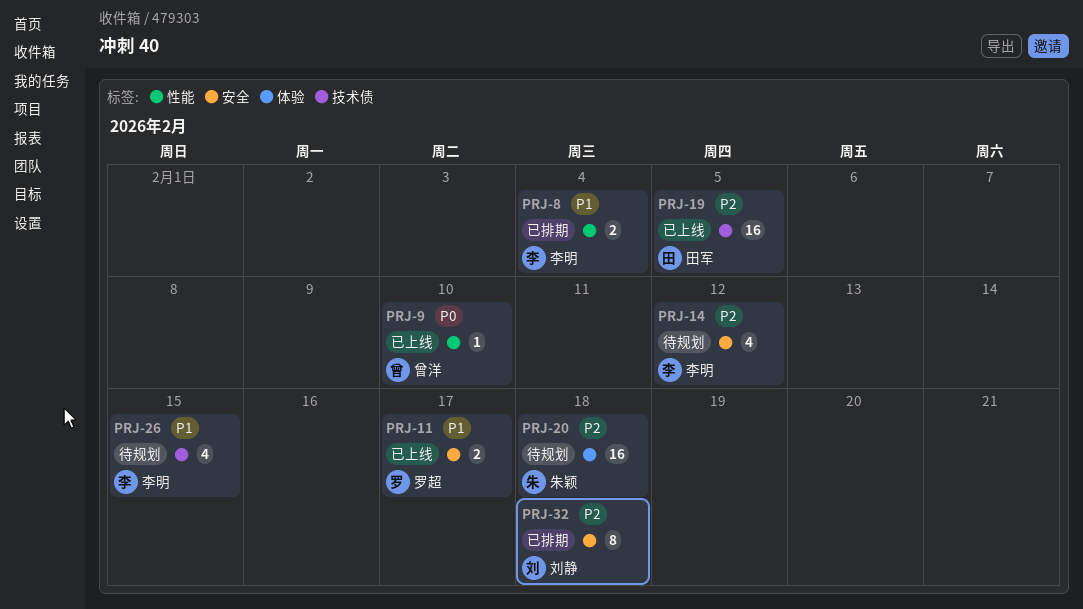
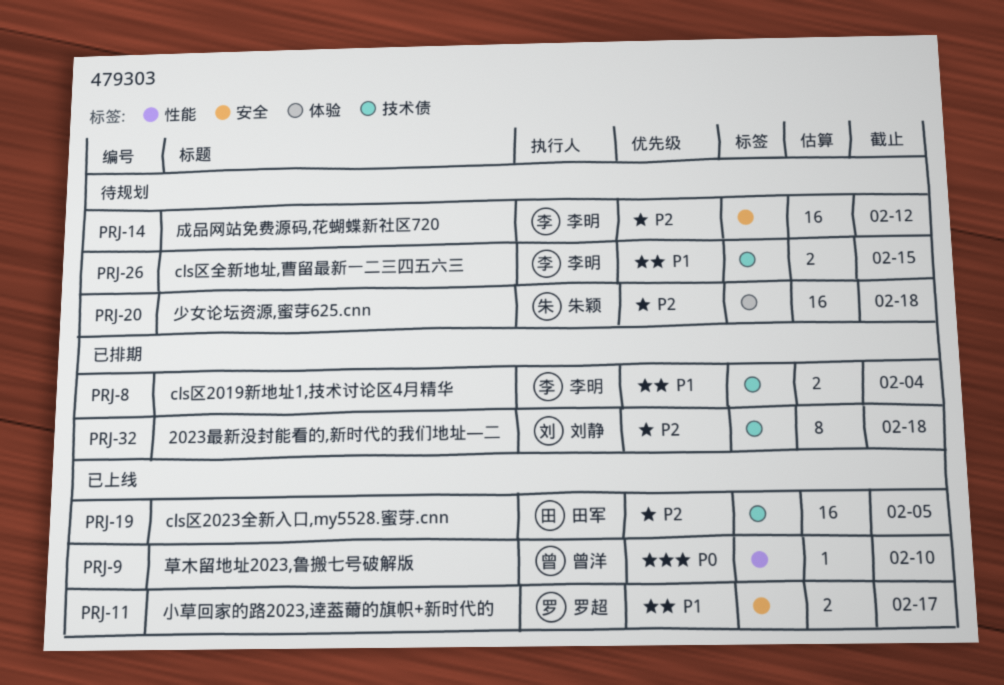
PRJ-8, label: 性能 -> 技术债
PRJ-14, estimate: 4 -> 16
PRJ-26, estimate: 4 -> 2
PRJ-32, label: 安全 -> 技术债

